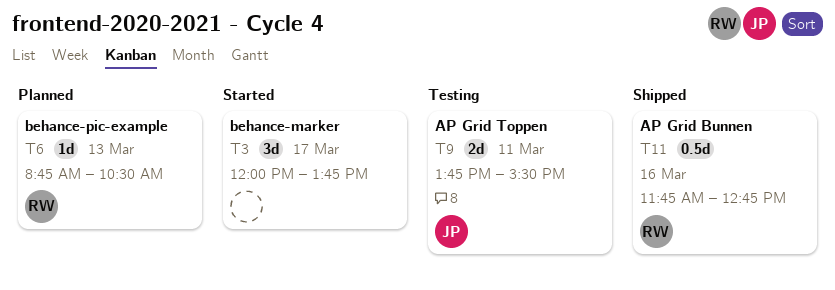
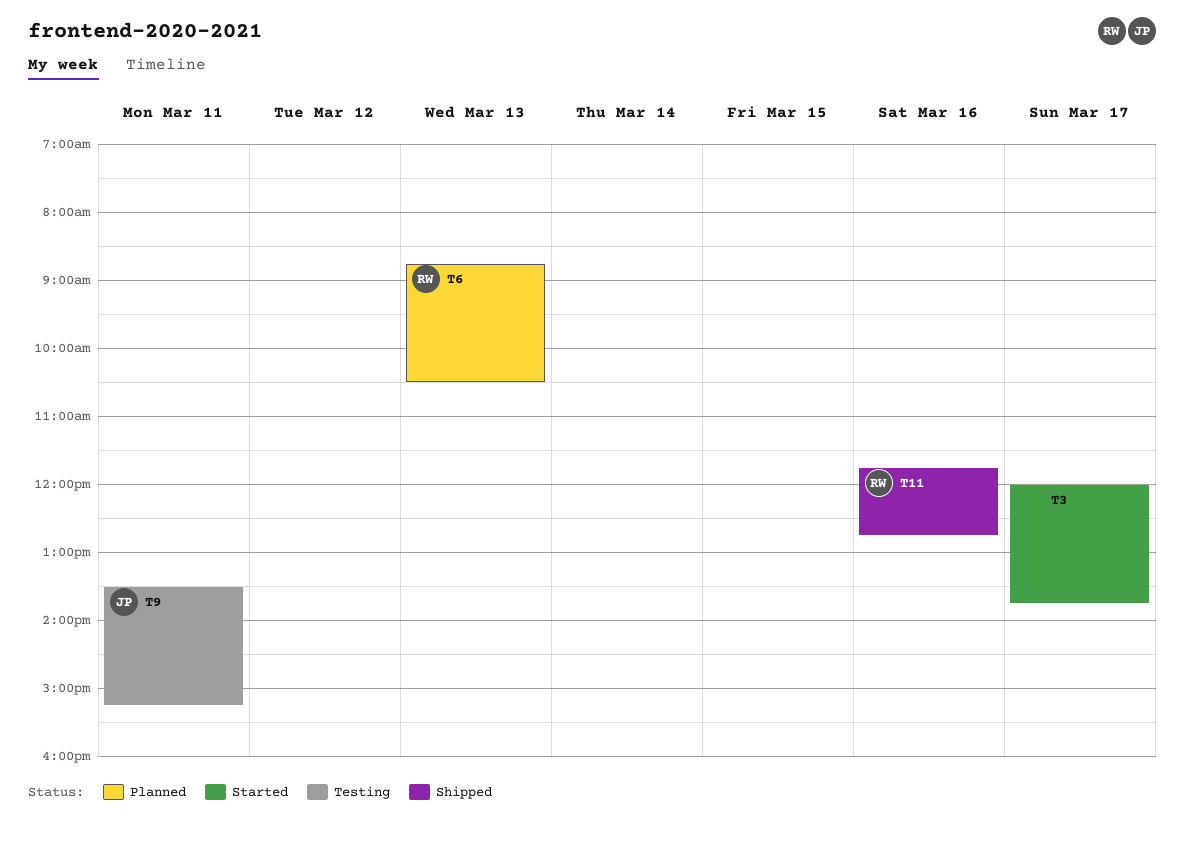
T9, begins: 13:45 -> 13:30
T9, ends: 15:30 -> 15:15

